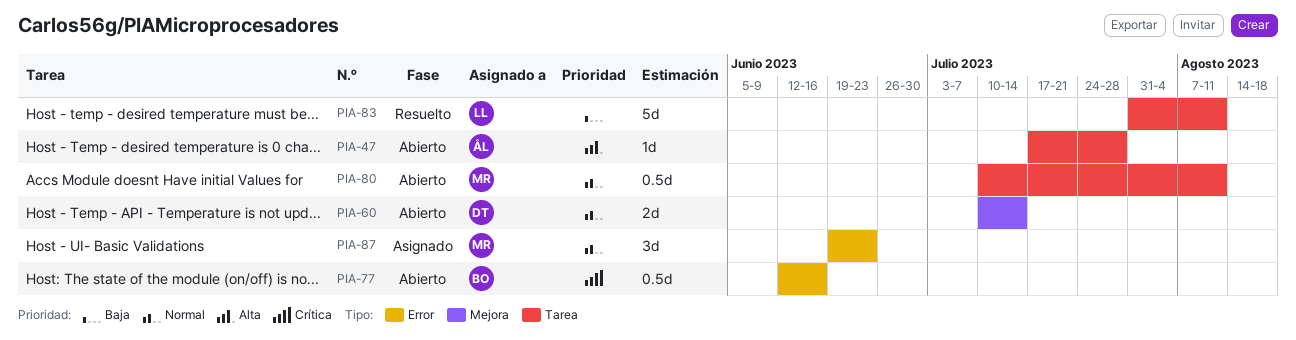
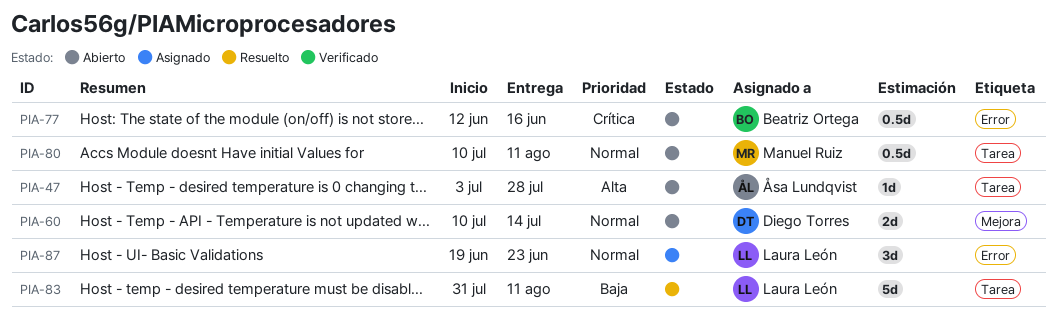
PIA-47, start: Jul 17 -> Jul 3
PIA-87, owner: Manuel Ruiz -> Laura León

